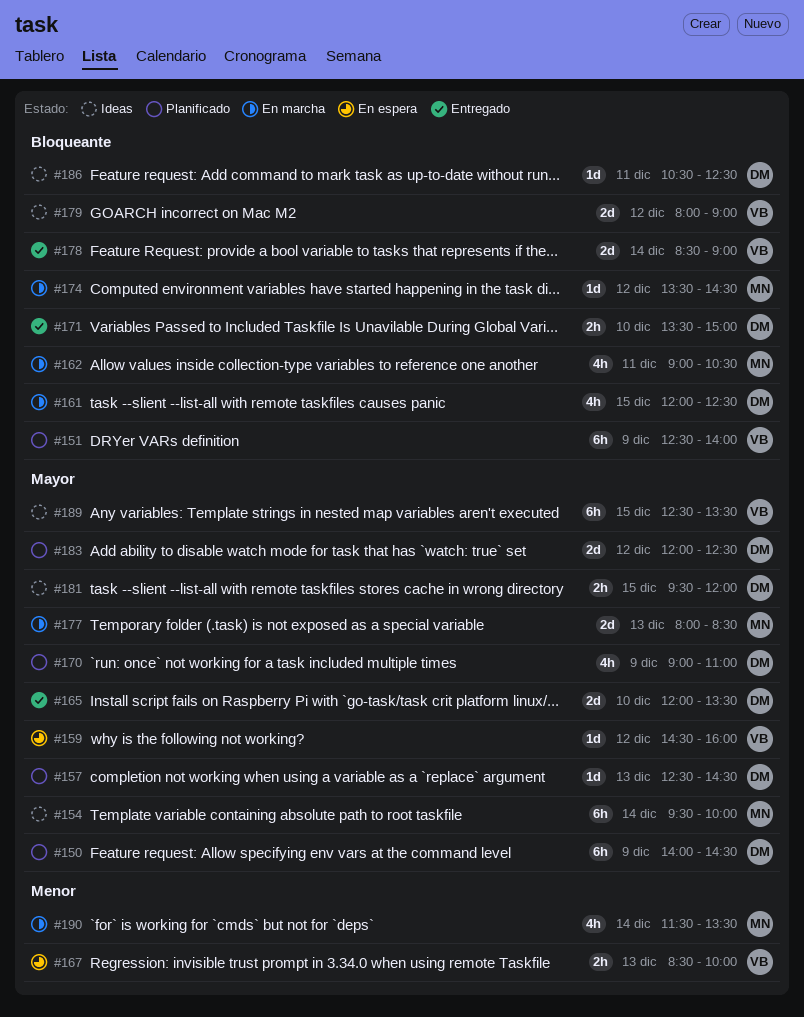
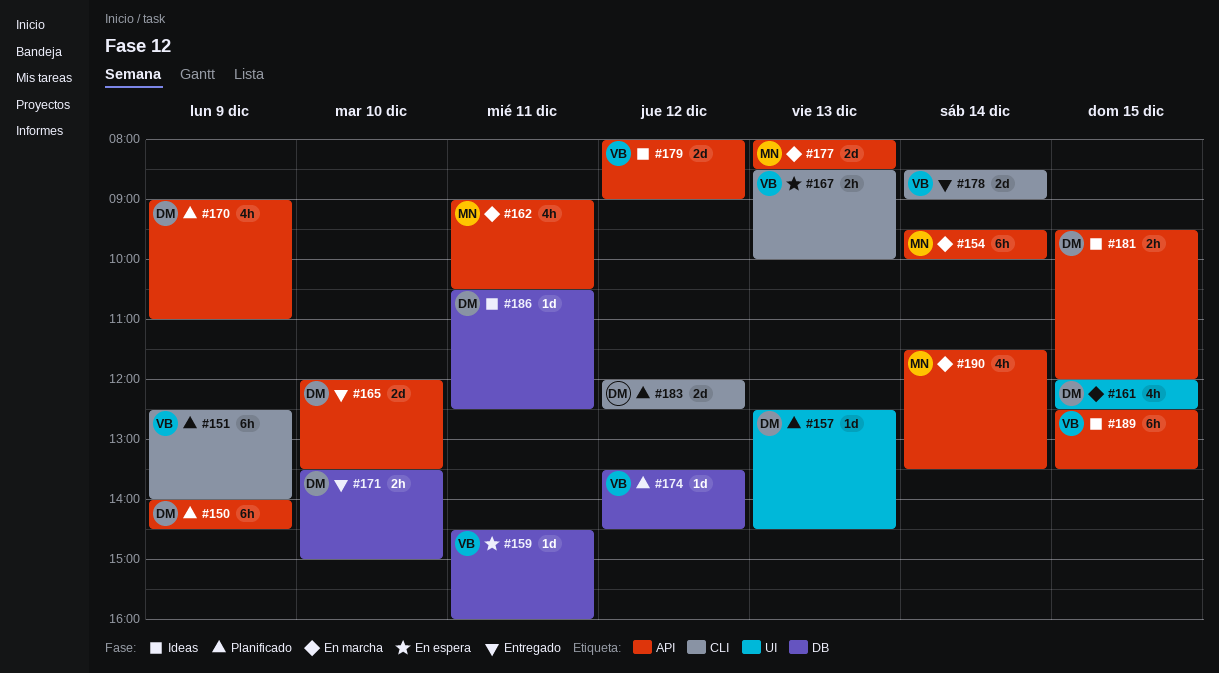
#154, status: Ideas -> En marcha
#159, day: Dec 12 -> Dec 11
#174, status: En marcha -> Planificado
#174, owner: MN -> VB

